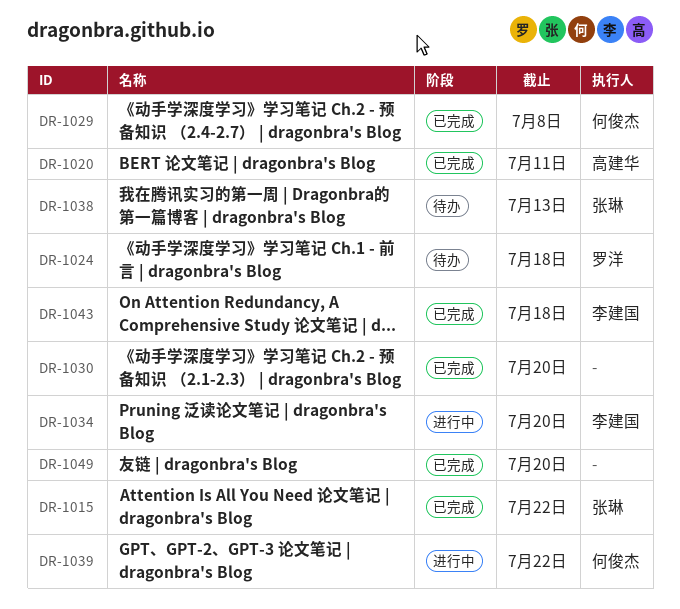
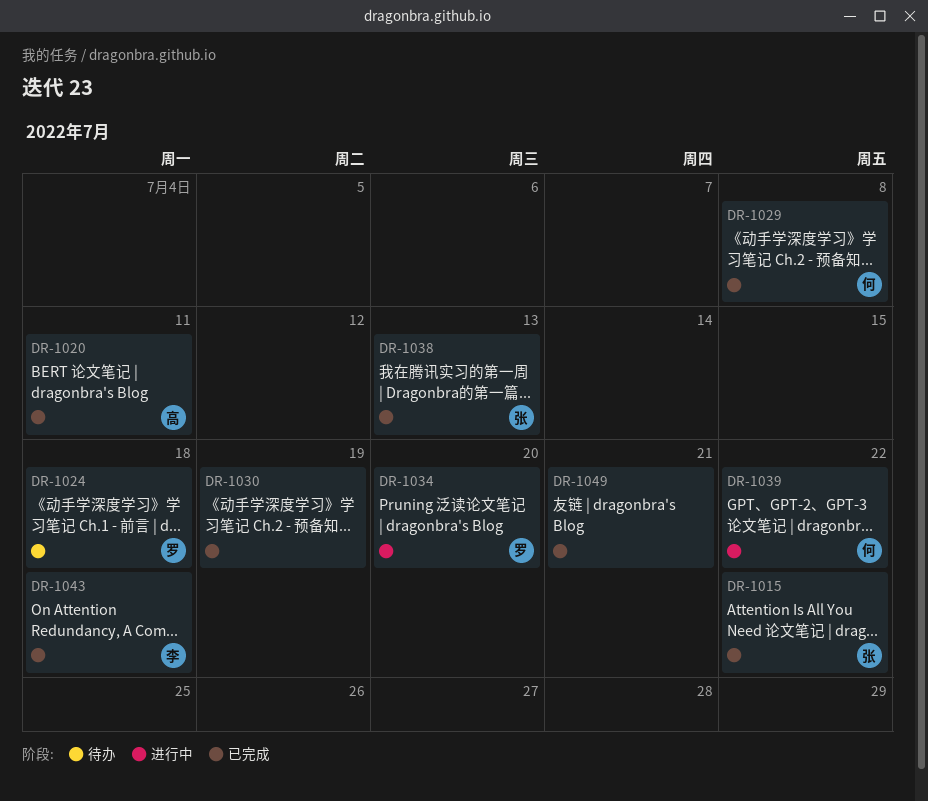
DR-1030, due: Jul 20 -> Jul 19
DR-1034, owner: 李建国 -> 罗洋
DR-1038, status: 待办 -> 已完成
DR-1049, due: Jul 20 -> Jul 21

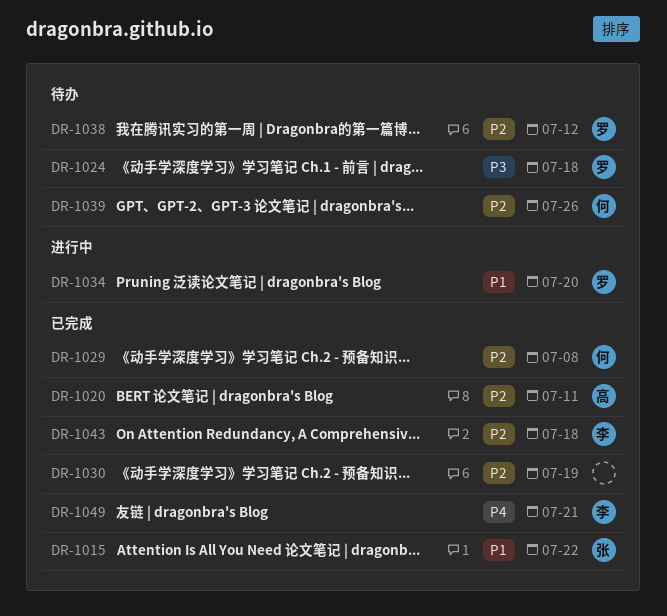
DR-1038, status: 已完成 -> 待办
DR-1038, owner: 张 -> 罗
DR-1038, due: Jul 13 -> Jul 12
DR-1039, status: 进行中 -> 待办
DR-1039, due: Jul 22 -> Jul 26
DR-1049, owner: none -> 李

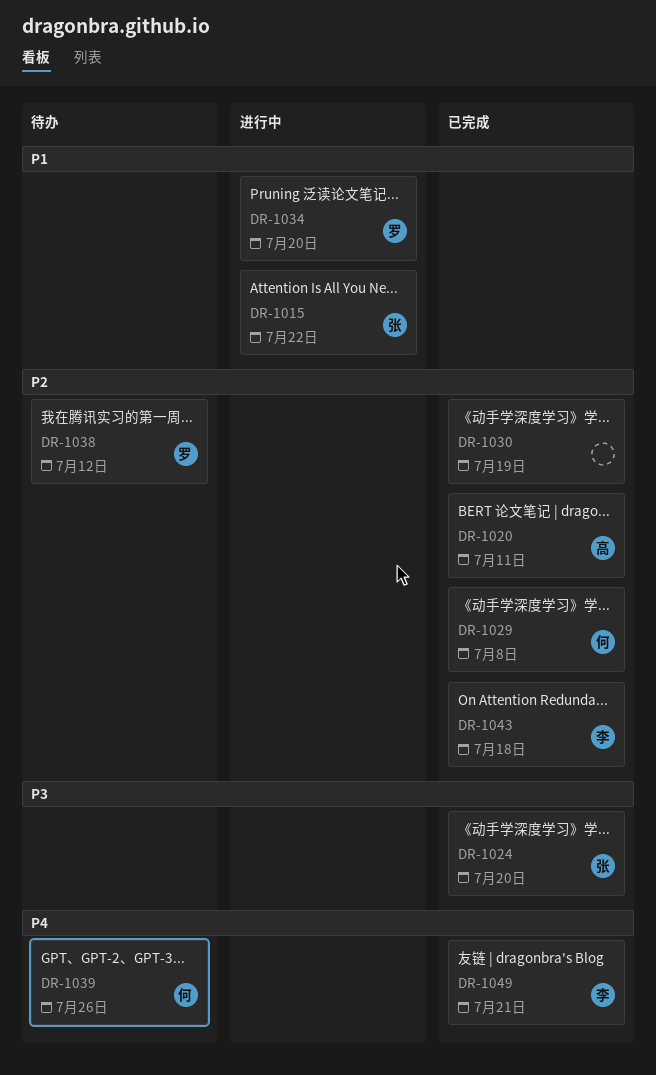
DR-1015, status: 已完成 -> 进行中
DR-1024, status: 待办 -> 已完成
DR-1024, owner: 罗 -> 张
DR-1024, due: Jul 18 -> Jul 20
DR-1039, priority: P2 -> P4

